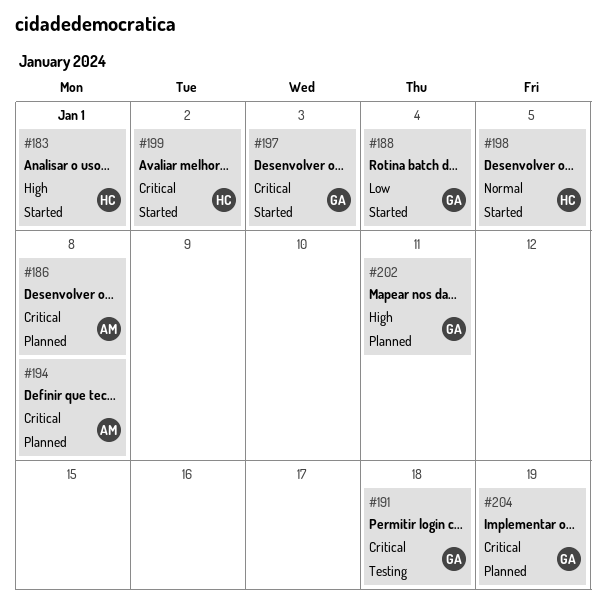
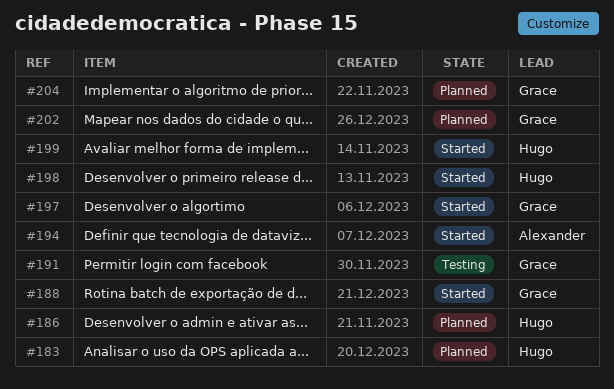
#183, status: Started -> Planned
#186, owner: Alexander -> Hugo
#194, status: Planned -> Started

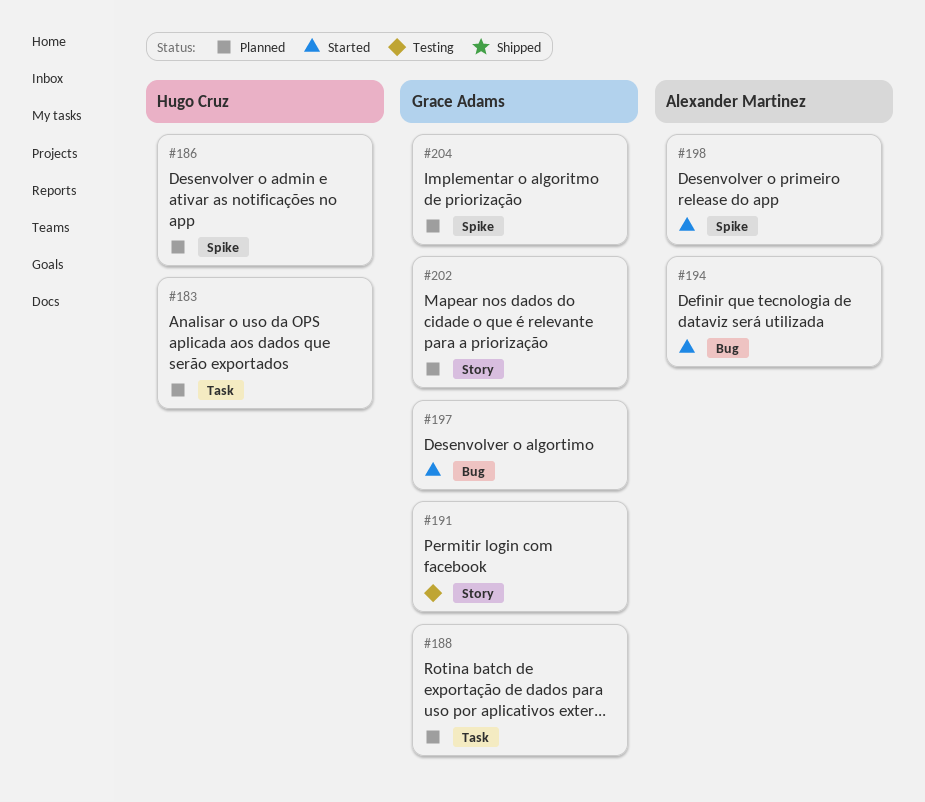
#188, status: Started -> Planned
#198, owner: Hugo Cruz -> Alexander Martinez
#199: present -> none

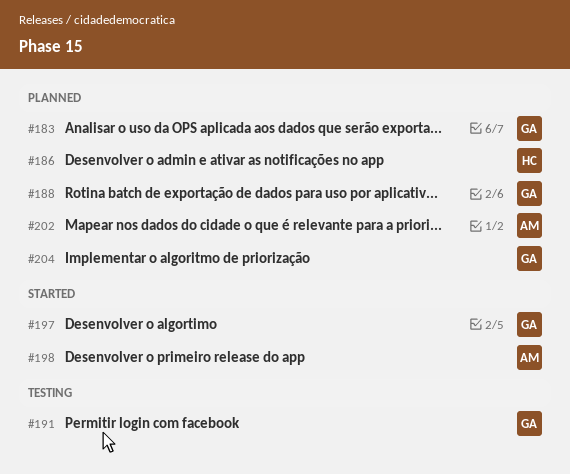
#183, owner: Hugo Cruz -> Grace Adams
#194: present -> none
#202, owner: Grace Adams -> Alexander Martinez

